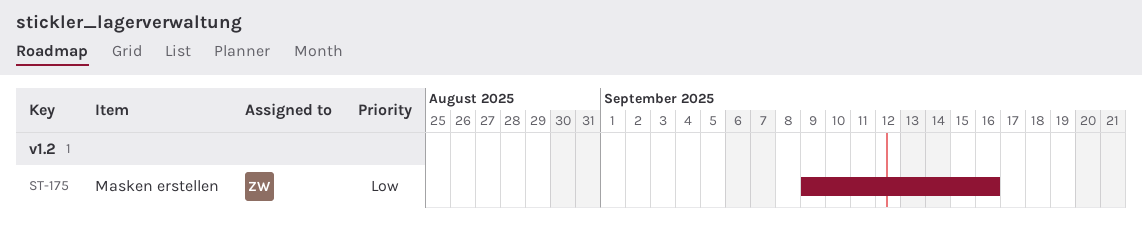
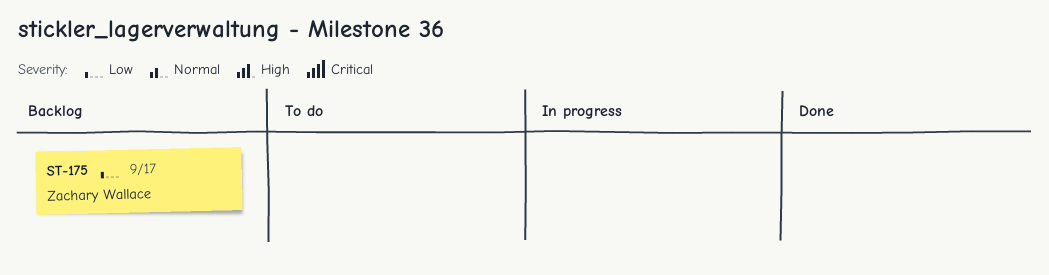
ST-175, due: Sep 16 -> Sep 17

